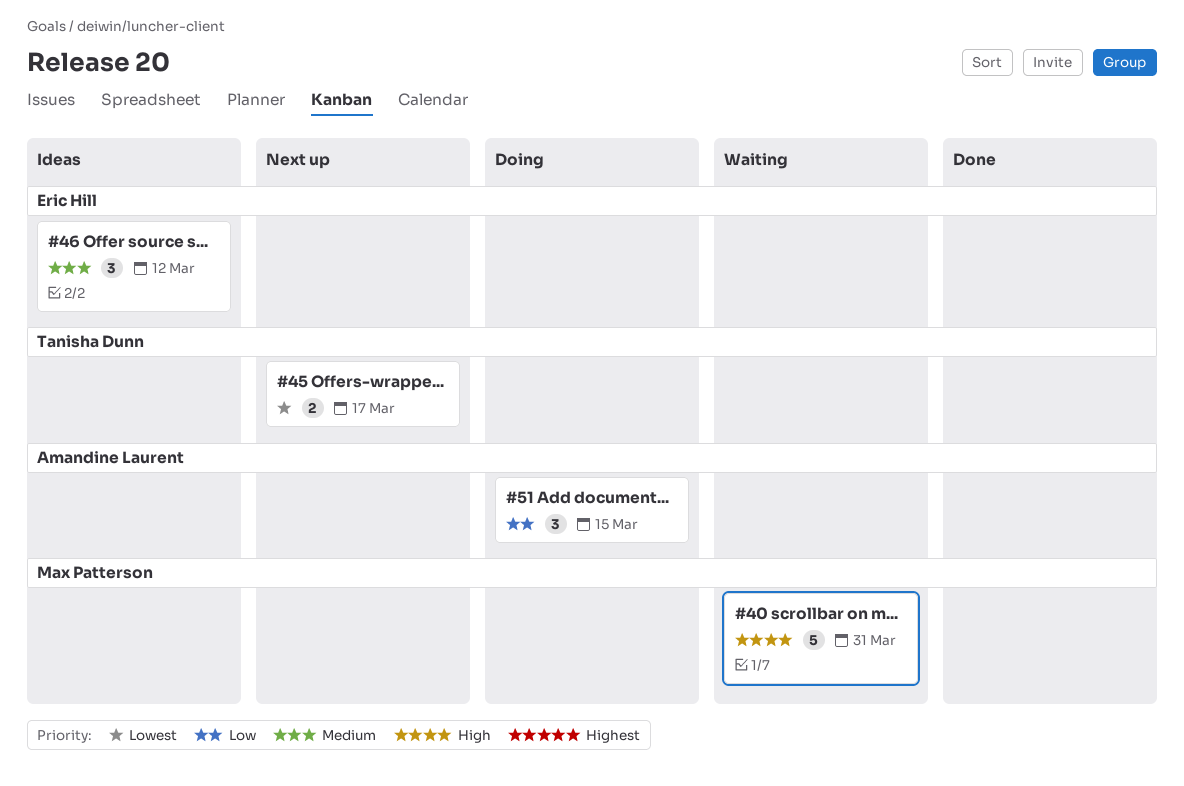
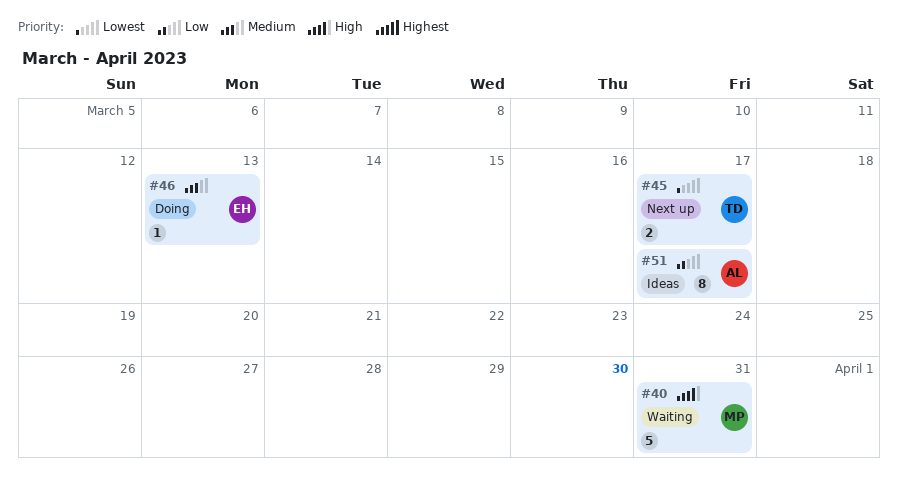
#46, status: Ideas -> Doing
#46, estimate: 3 -> 1
#46, due: Mar 12 -> Mar 13
#51, status: Doing -> Ideas
#51, estimate: 3 -> 8
#51, due: Mar 15 -> Mar 17

